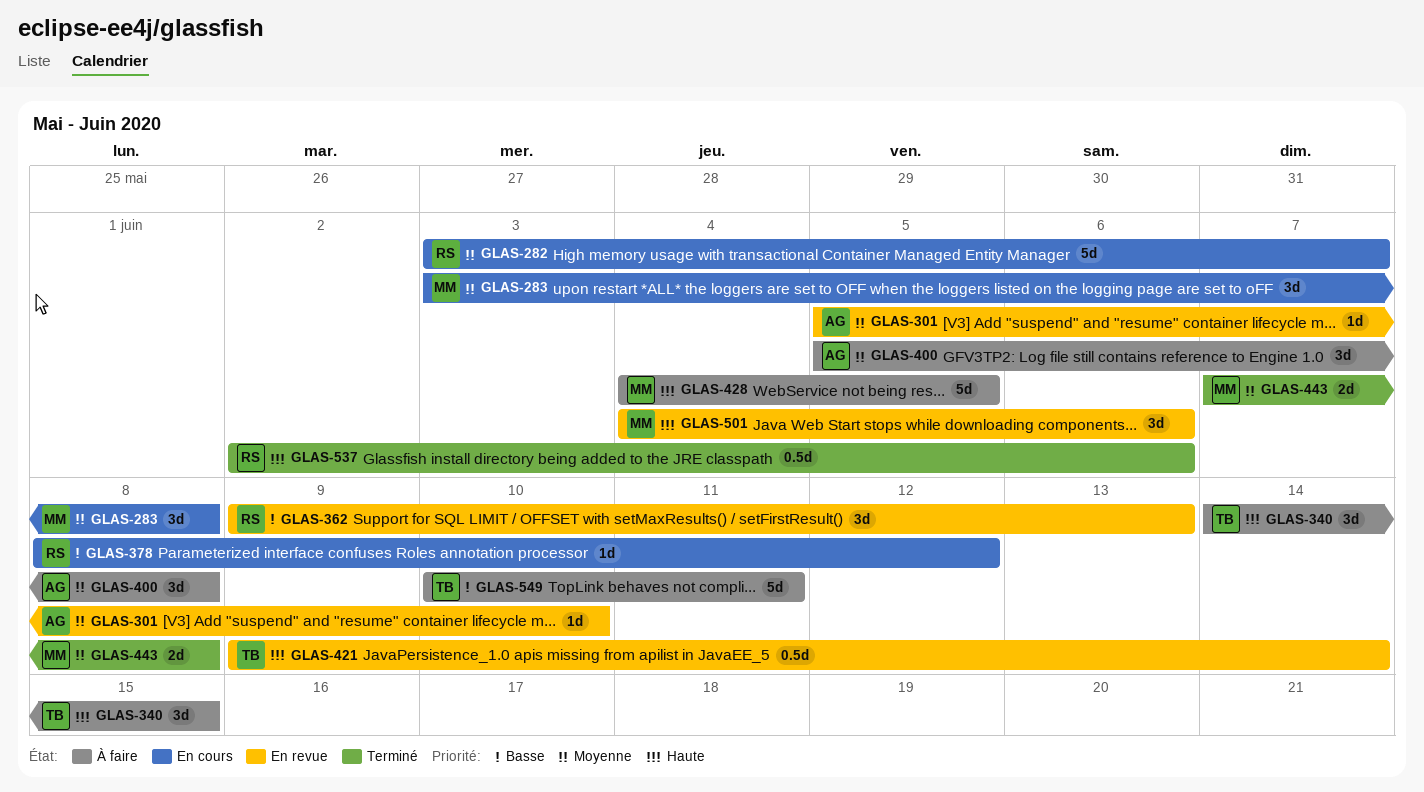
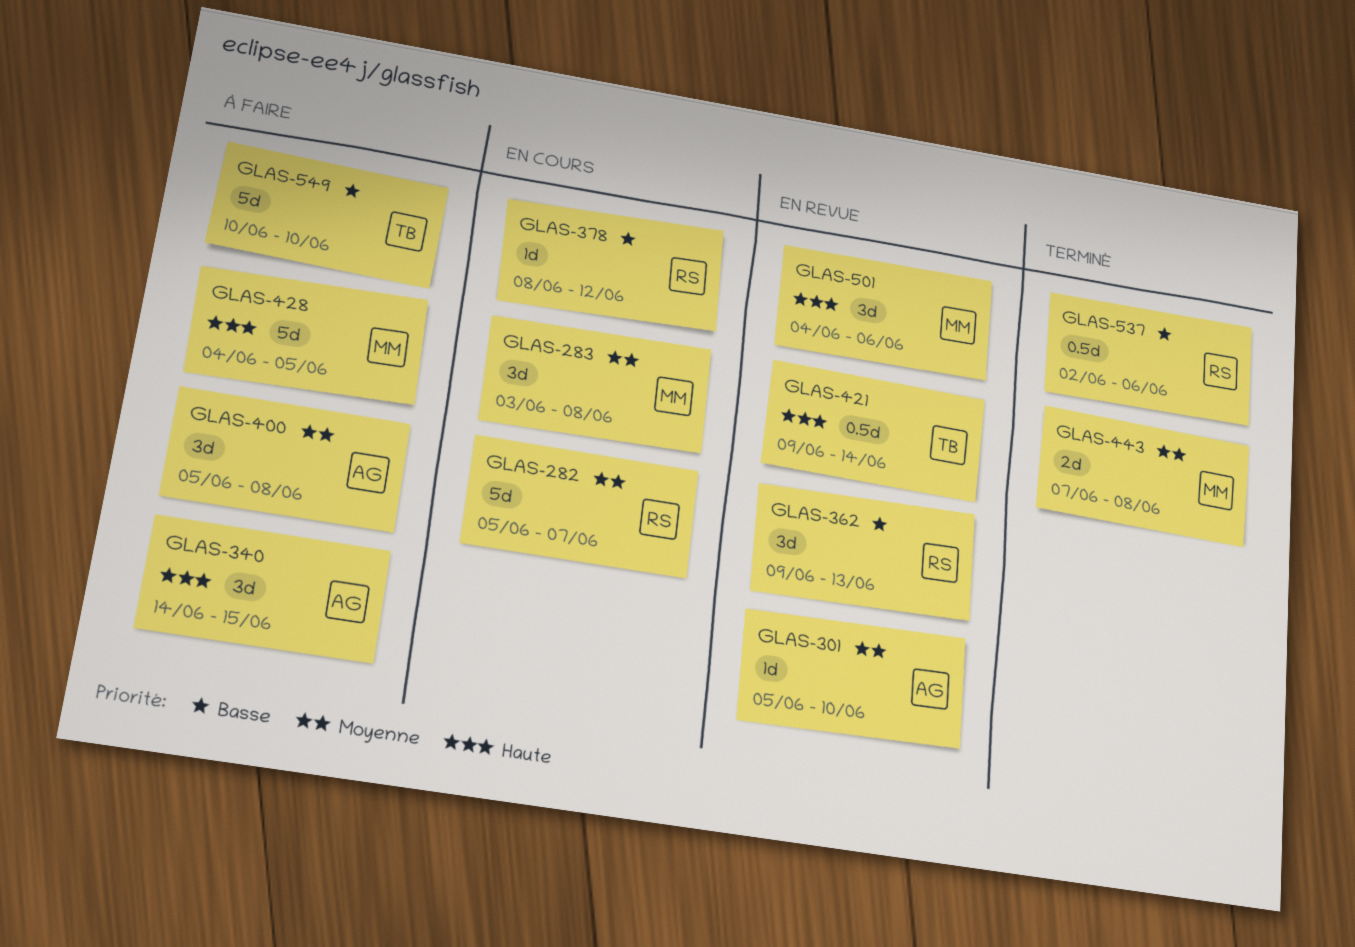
GLAS-282, start: Jun 3 -> Jun 5
GLAS-340, owner: TB -> AG
GLAS-537, priority: Haute -> Basse
GLAS-549, due: Jun 11 -> Jun 10

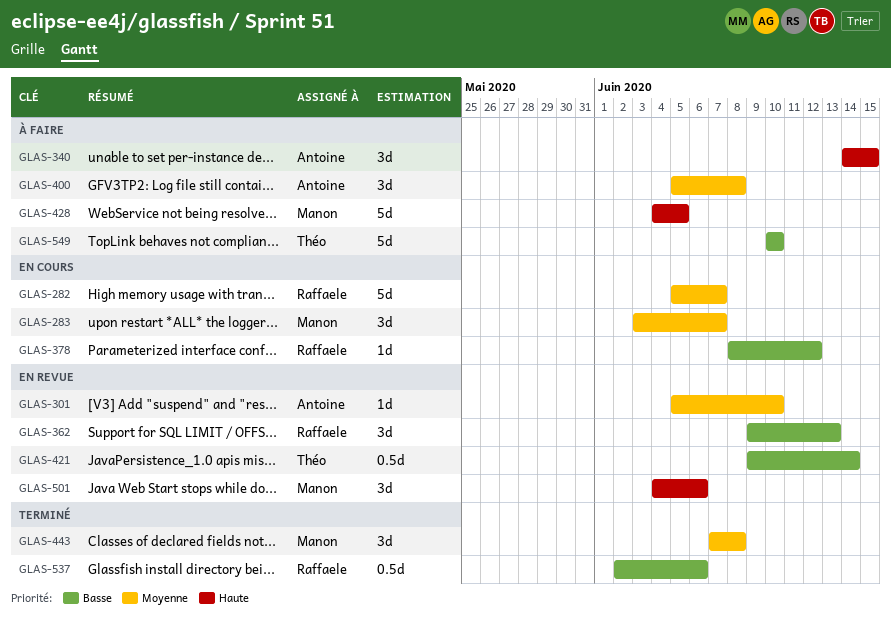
GLAS-283, due: Jun 8 -> Jun 7
GLAS-421, priority: Haute -> Basse
GLAS-443, estimate: 2d -> 3d

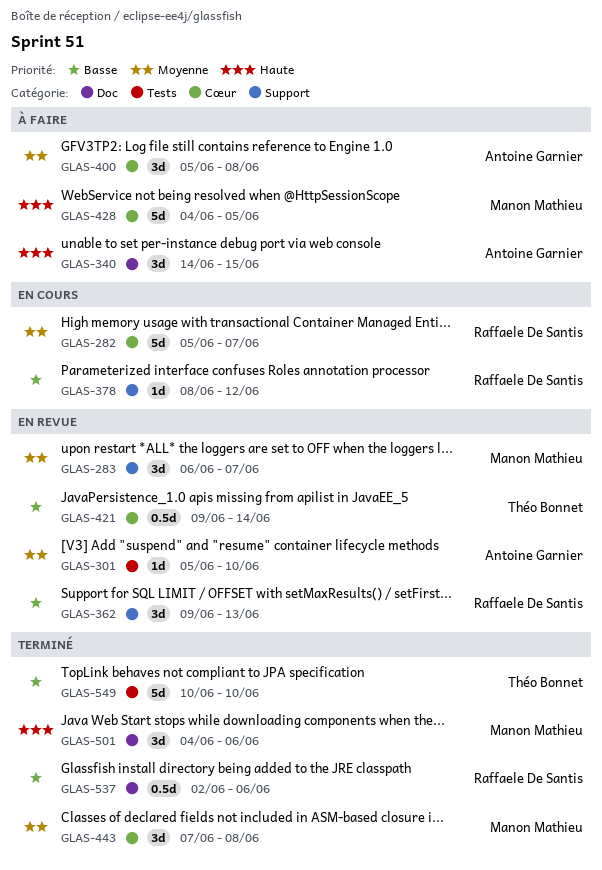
GLAS-283, status: En cours -> En revue
GLAS-283, start: Jun 3 -> Jun 6
GLAS-501, status: En revue -> Terminé
GLAS-549, status: À faire -> Terminé

